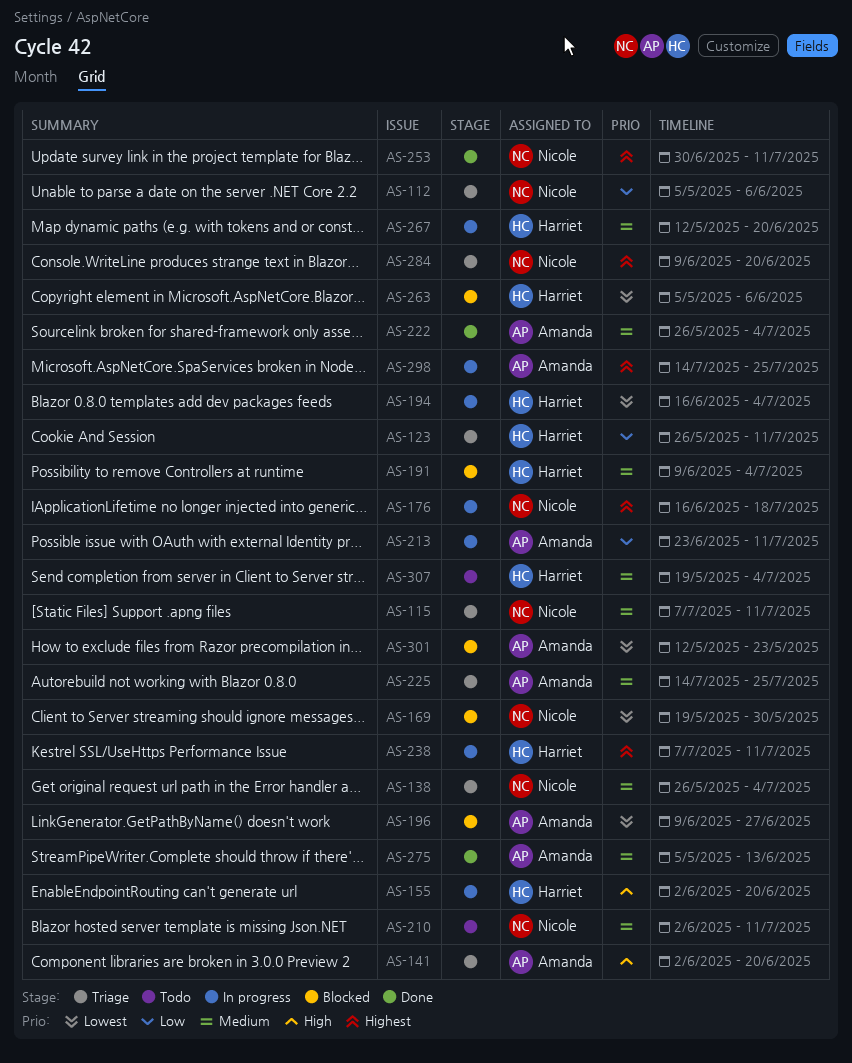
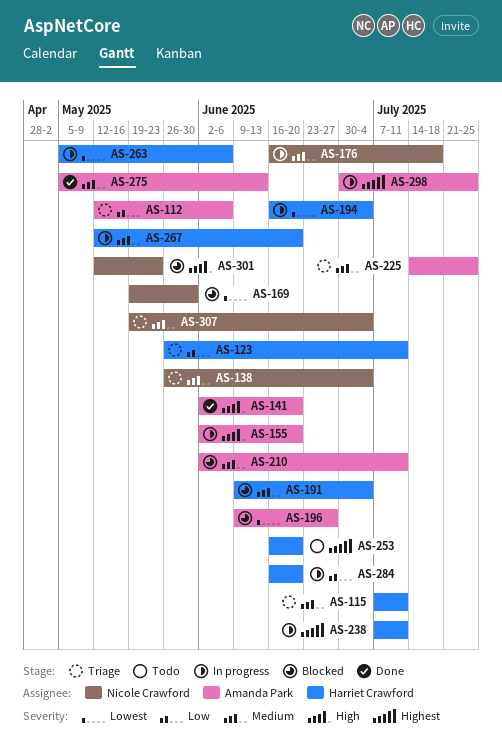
AS-112, owner: Nicole Crawford -> Amanda Park
AS-112, start: May 5 -> May 12
AS-115, owner: Nicole Crawford -> Harriet Crawford
AS-141, status: Triage -> Done
AS-155, owner: Harriet Crawford -> Amanda Park
AS-176, priority: Highest -> Medium
AS-210, status: Todo -> Blocked
AS-210, owner: Nicole Crawford -> Amanda Park
AS-213: present -> none
AS-222: present -> none
AS-253, status: Done -> Todo
AS-253, owner: Nicole Crawford -> Harriet Crawford
AS-253, start: Jun 30 -> Jun 16
AS-253, due: Jul 11 -> Jun 20
AS-263, status: Blocked -> In progress
AS-284, status: Triage -> In progress
AS-284, owner: Nicole Crawford -> Harriet Crawford
AS-284, priority: Highest -> Low
AS-284, start: Jun 9 -> Jun 16
AS-298, start: Jul 14 -> Jun 30
AS-301, owner: Amanda Park -> Nicole Crawford
AS-301, priority: Lowest -> High
AS-307, status: Todo -> Triage
AS-307, owner: Harriet Crawford -> Nicole Crawford

